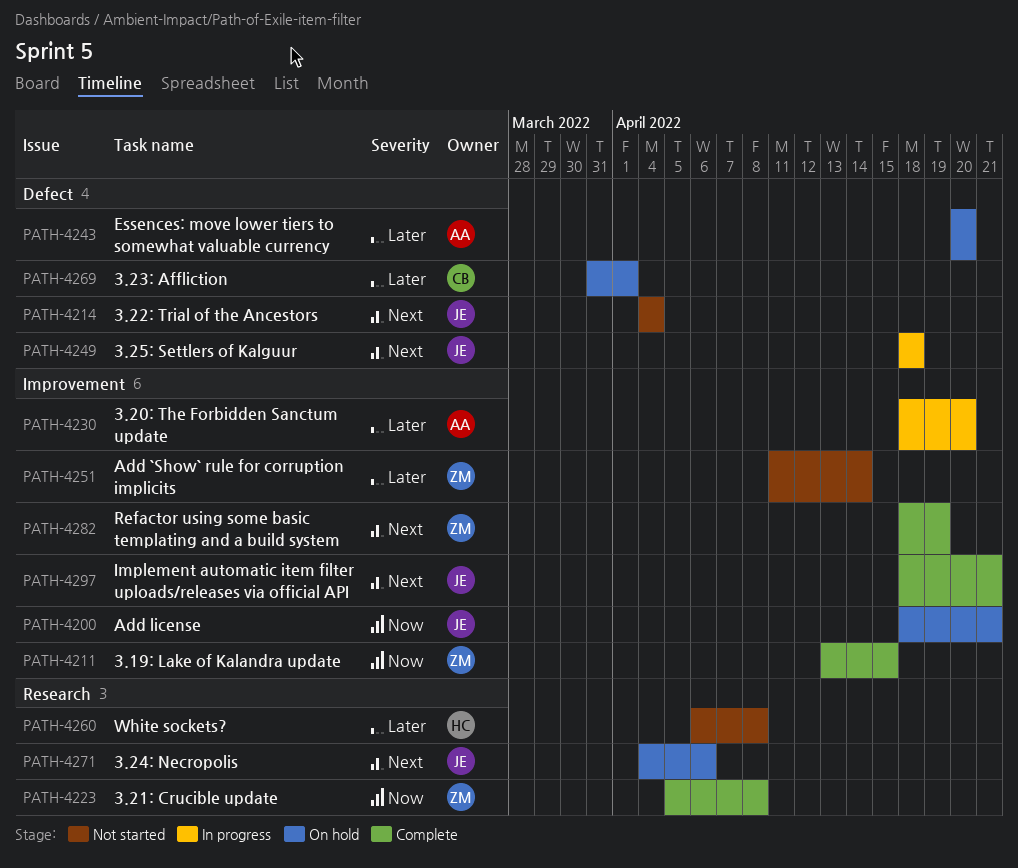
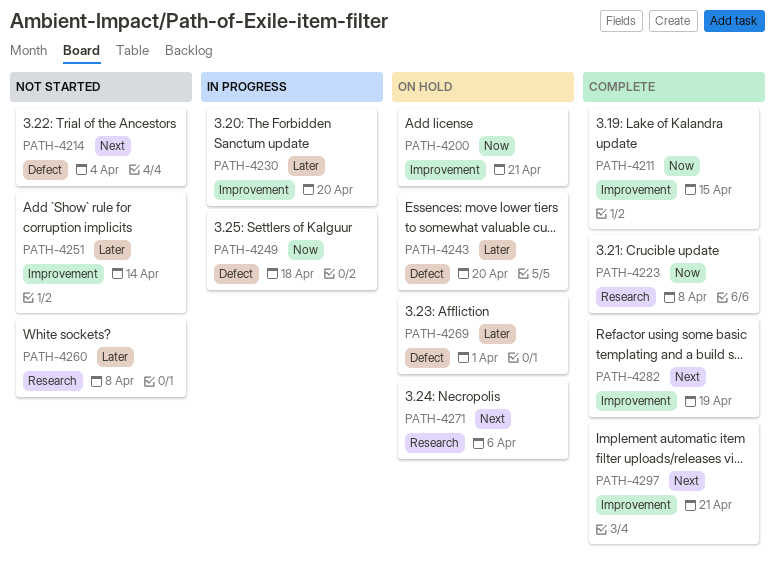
PATH-4249, priority: Next -> Now

